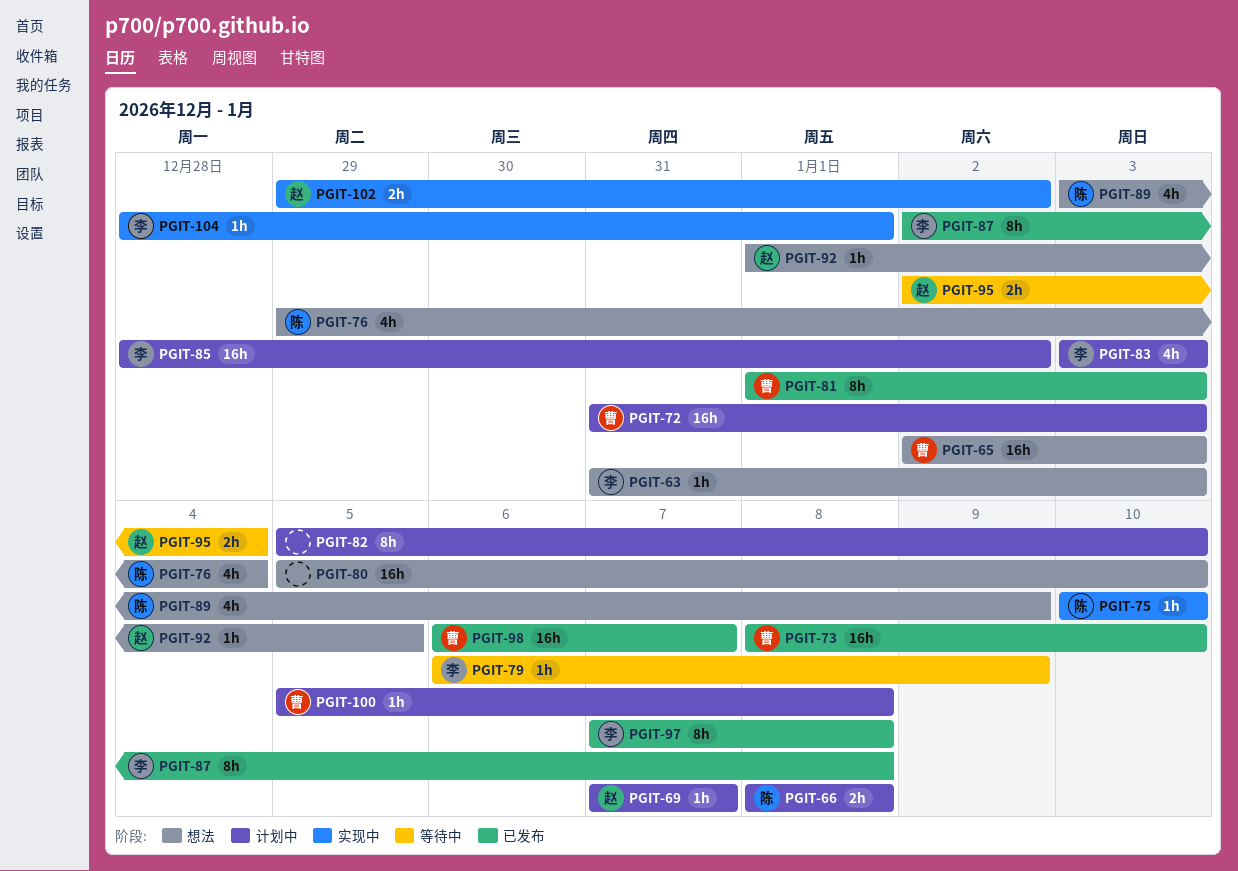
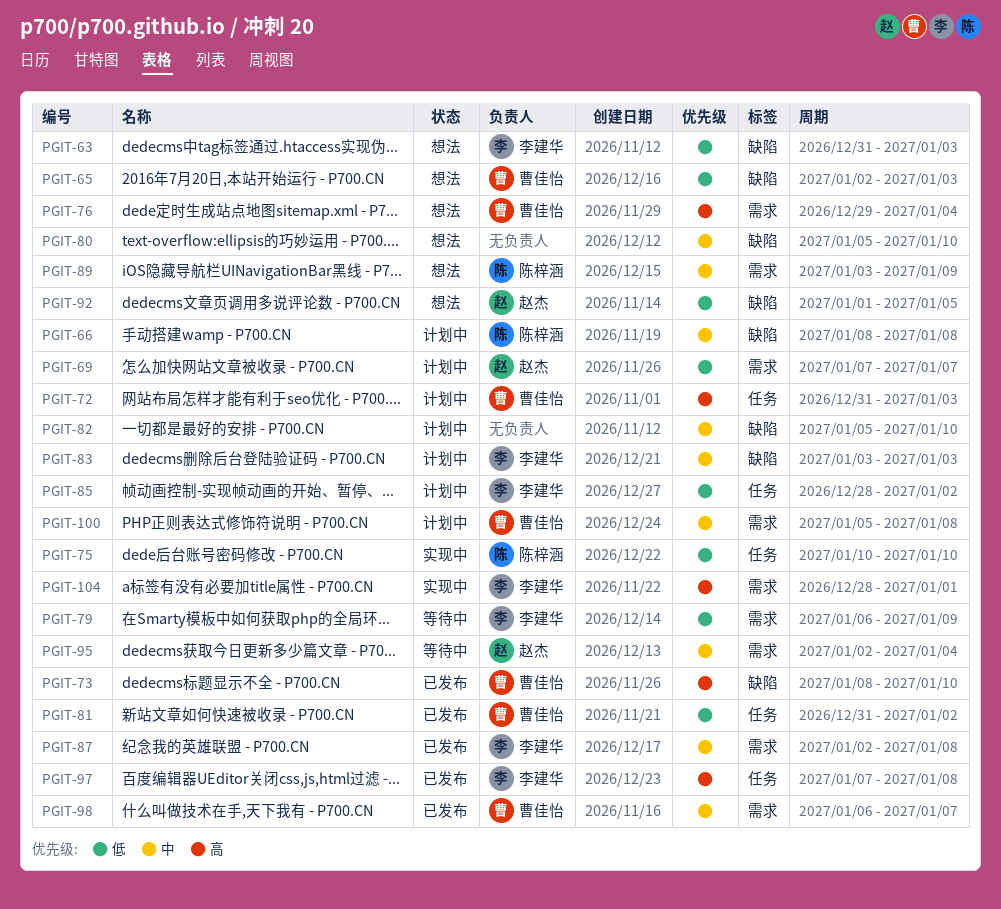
PGIT-76, owner: 陈梓涵 -> 曹佳怡
PGIT-81, start: Jan 1 -> Dec 31
PGIT-81, due: Jan 3 -> Jan 2
PGIT-102: present -> none

